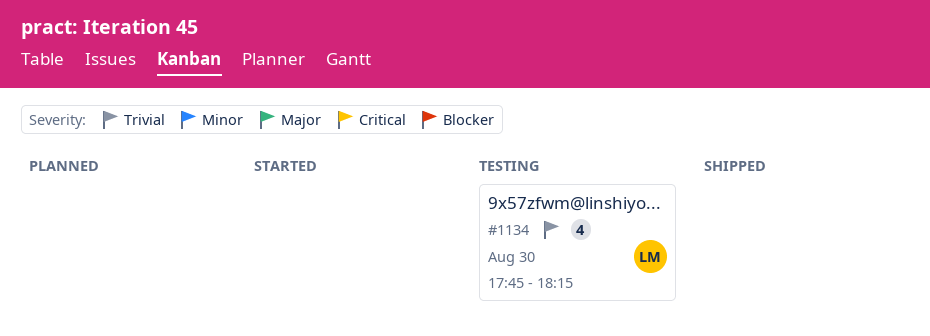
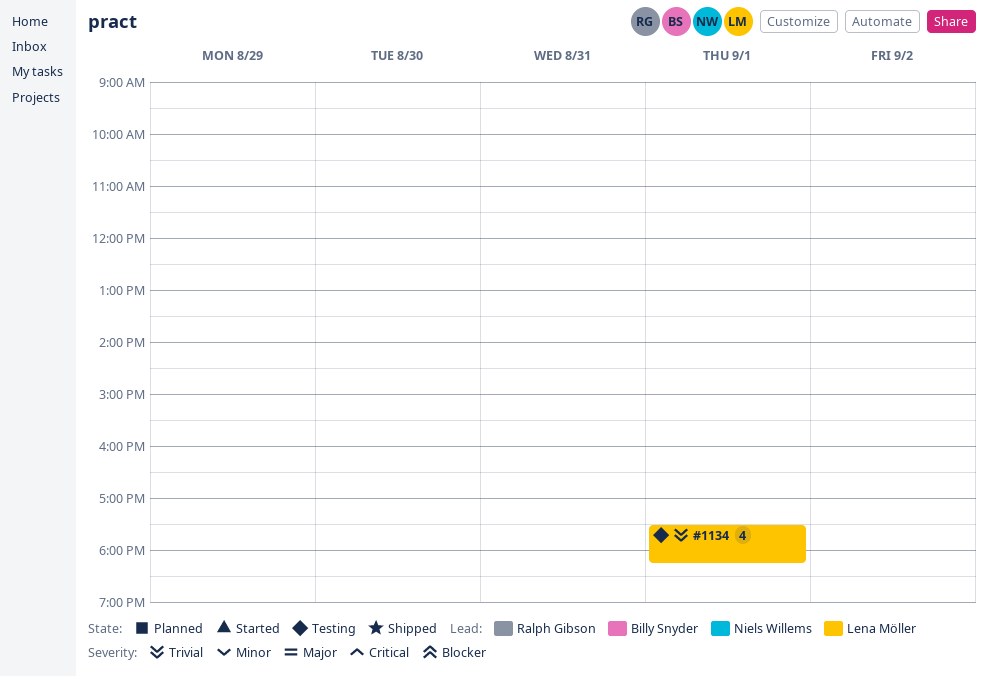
#1134, day: Aug 30 -> Sep 1
#1134, begins: 17:45 -> 17:30

